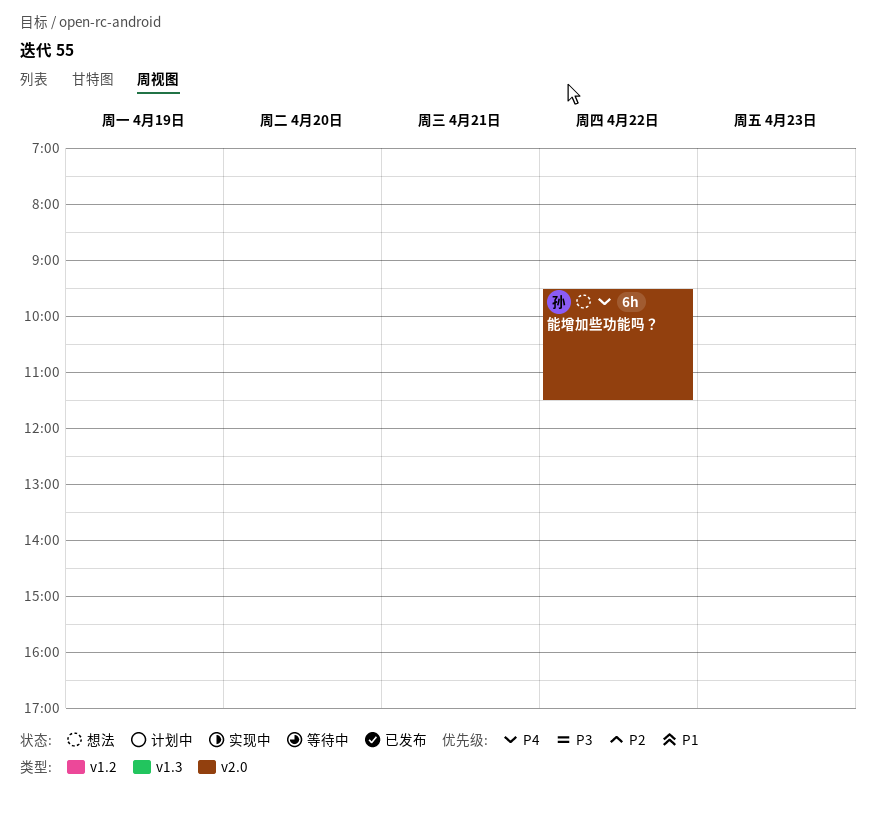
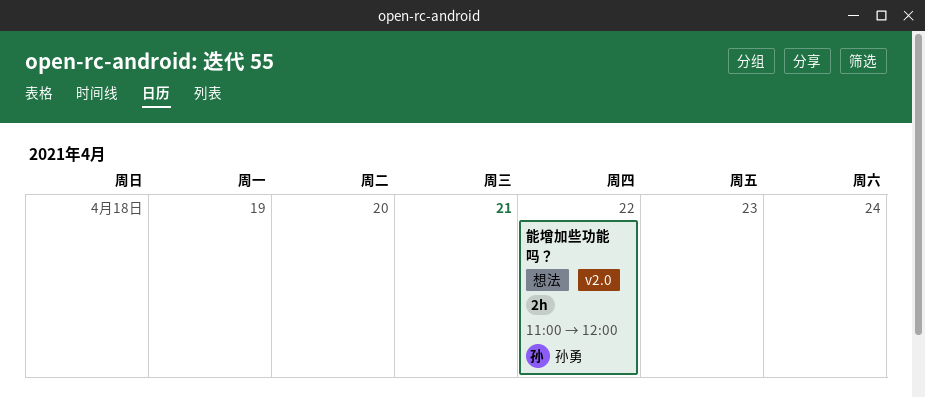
能增加些功能吗？, estimate: 6h -> 2h
能增加些功能吗？, begins: 09:30 -> 11:00
能增加些功能吗？, ends: 11:30 -> 12:00

